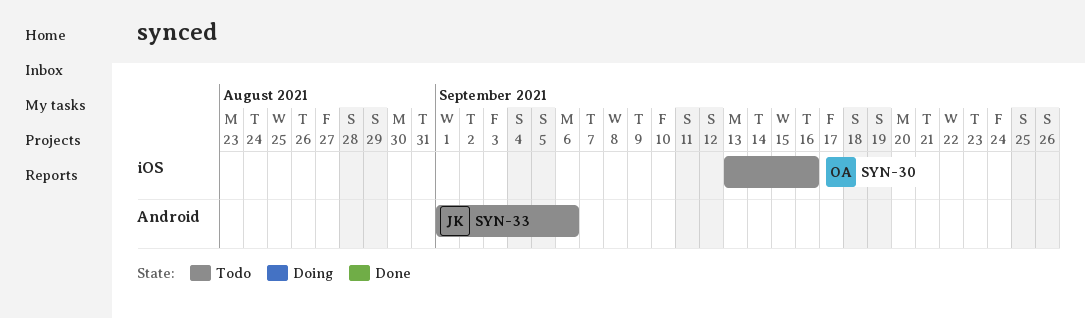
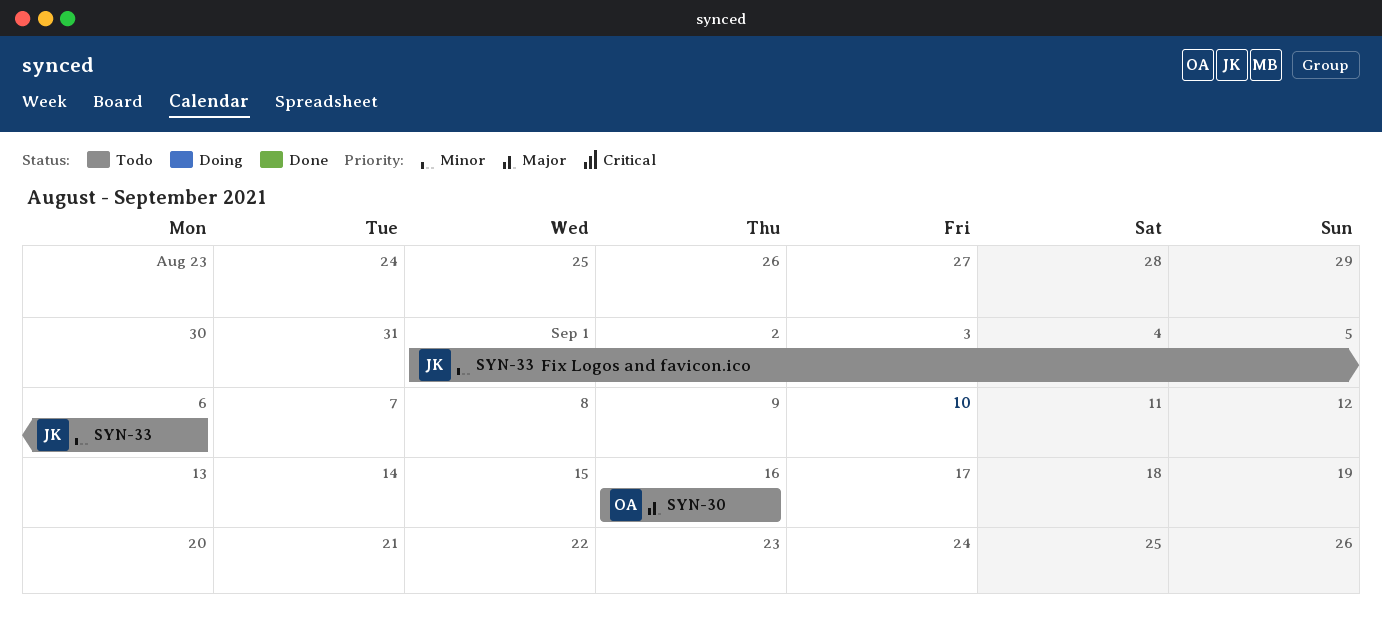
SYN-30, start: Sep 13 -> Sep 16

